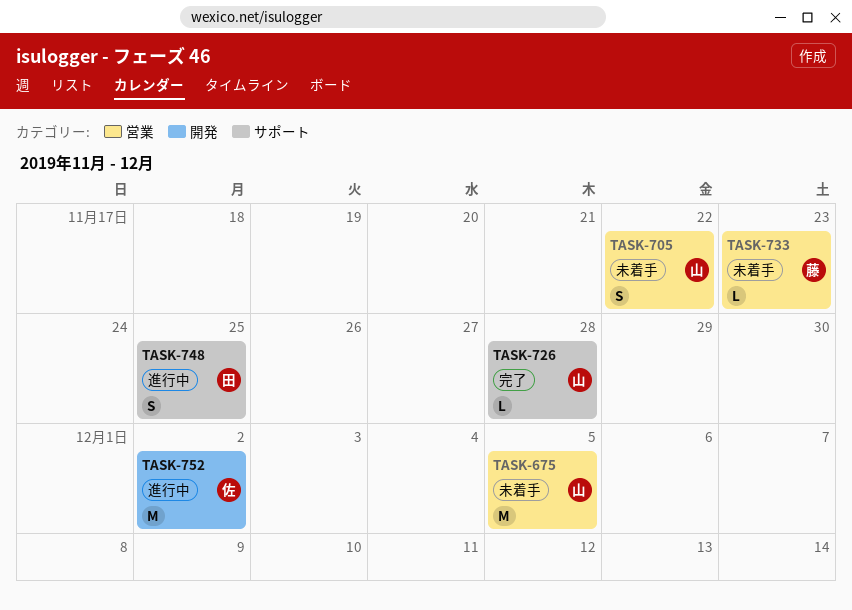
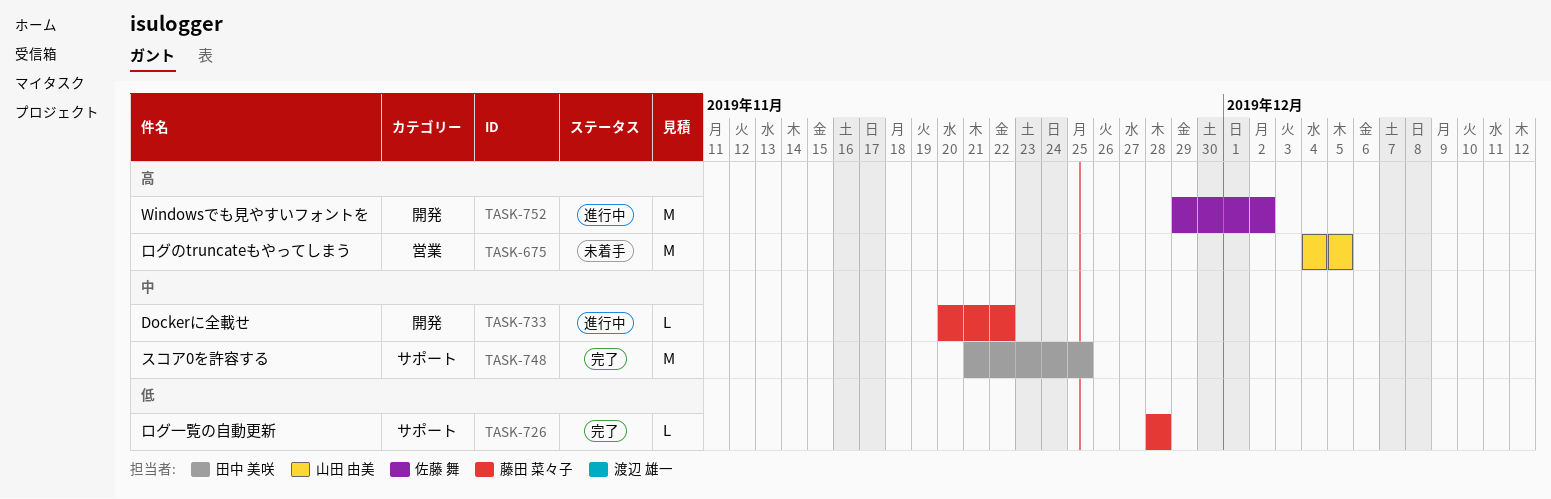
TASK-705: present -> none
TASK-726, owner: 山田 由美 -> 藤田 菜々子
TASK-733, status: 未着手 -> 進行中
TASK-733, label: 営業 -> 開発
TASK-733, due: Nov 23 -> Nov 22
TASK-748, status: 進行中 -> 完了
TASK-748, estimate: S -> M

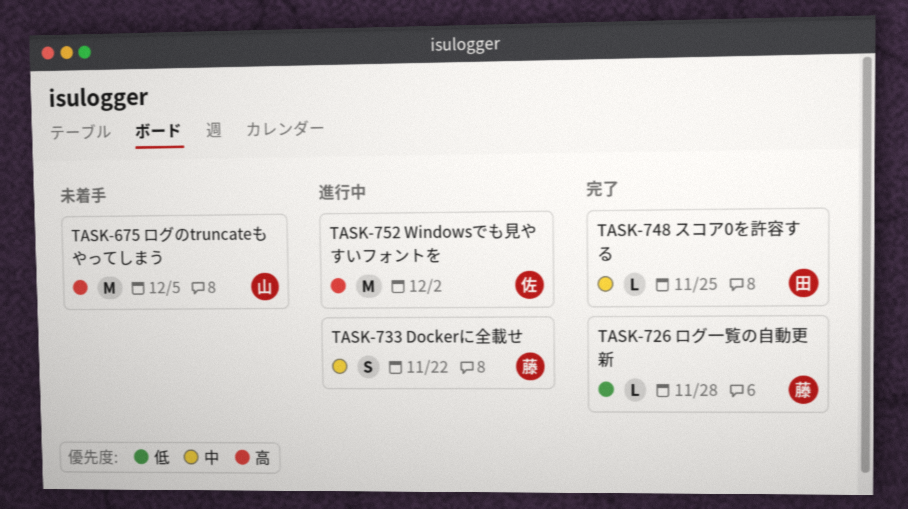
TASK-733, estimate: L -> S
TASK-748, estimate: M -> L

